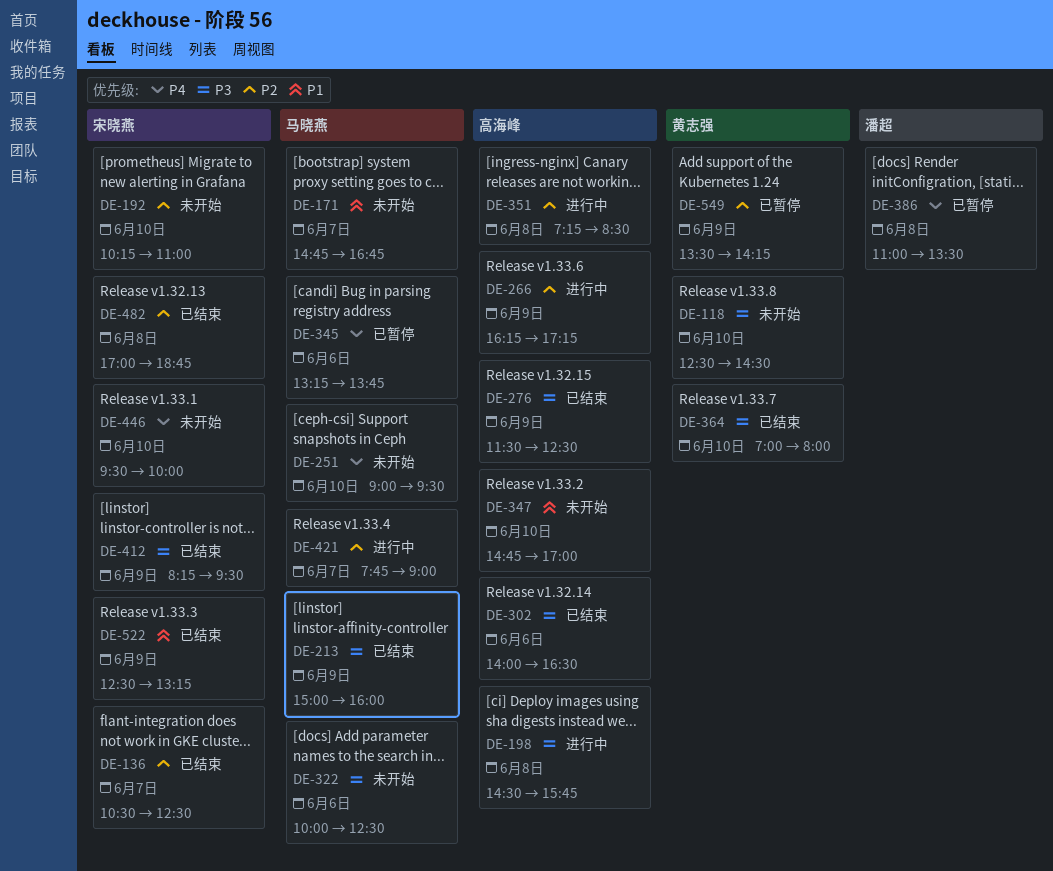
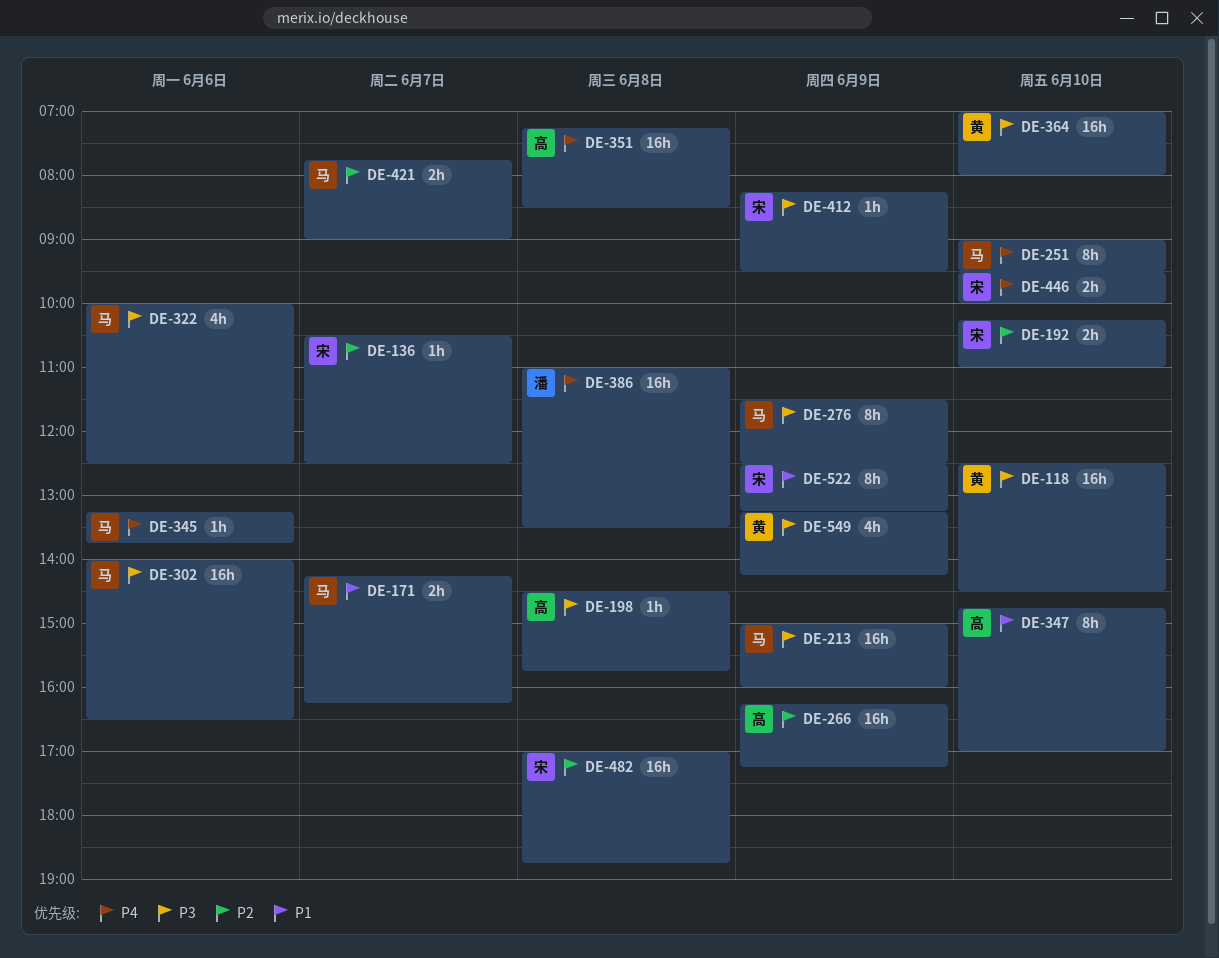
DE-171, begins: 14:45 -> 14:15
DE-171, ends: 16:45 -> 16:15
DE-276, owner: 高海峰 -> 马晓燕
DE-302, owner: 高海峰 -> 马晓燕
DE-351, priority: P2 -> P4
DE-549, priority: P2 -> P3
DE-549, begins: 13:30 -> 13:15

